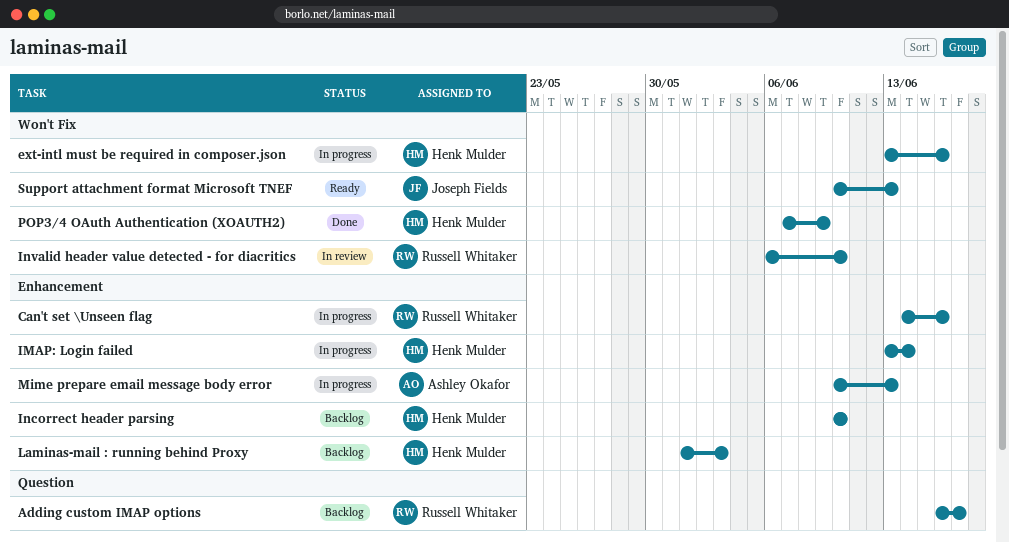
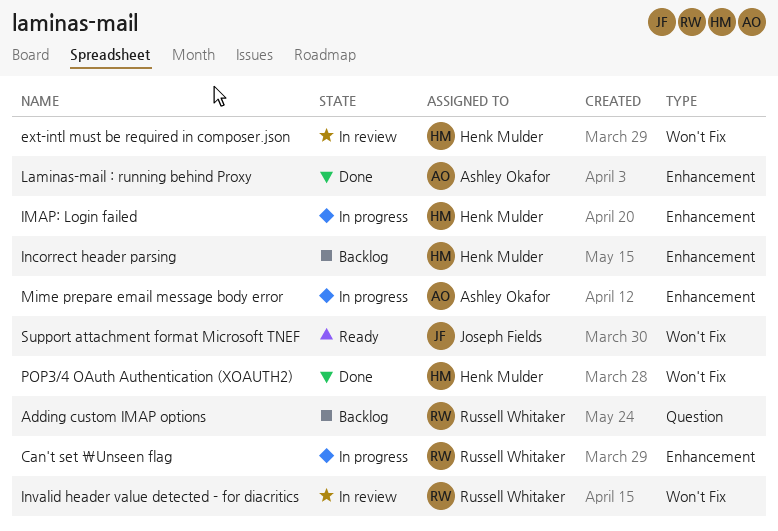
ext-intl must be required in composer.json, status: In progress -> In review
Laminas-mail : running behind Proxy, status: Backlog -> Done
Laminas-mail : running behind Proxy, owner: Henk Mulder -> Ashley Okafor

